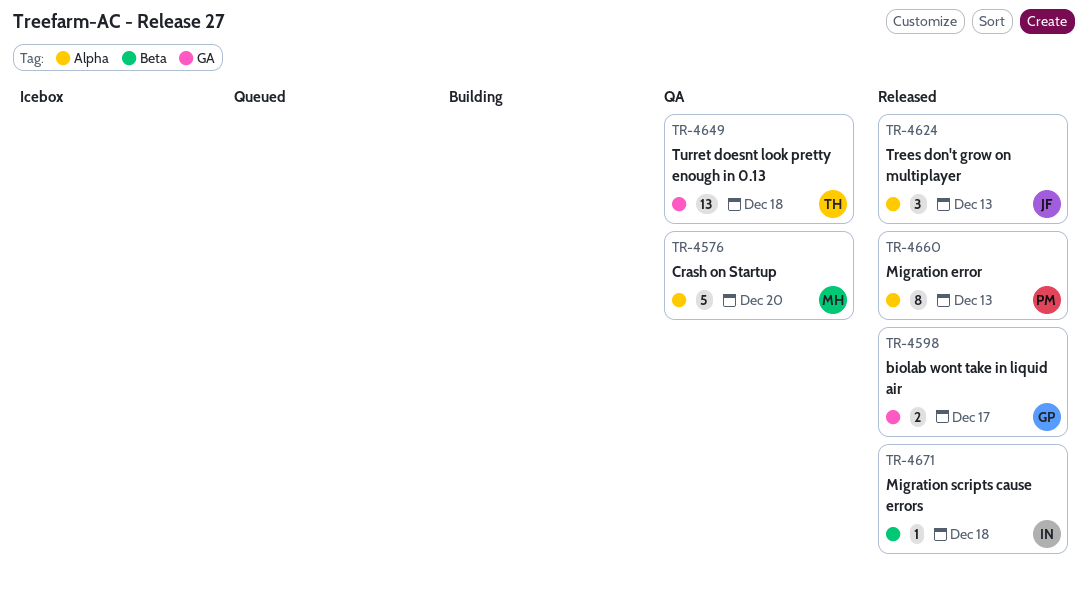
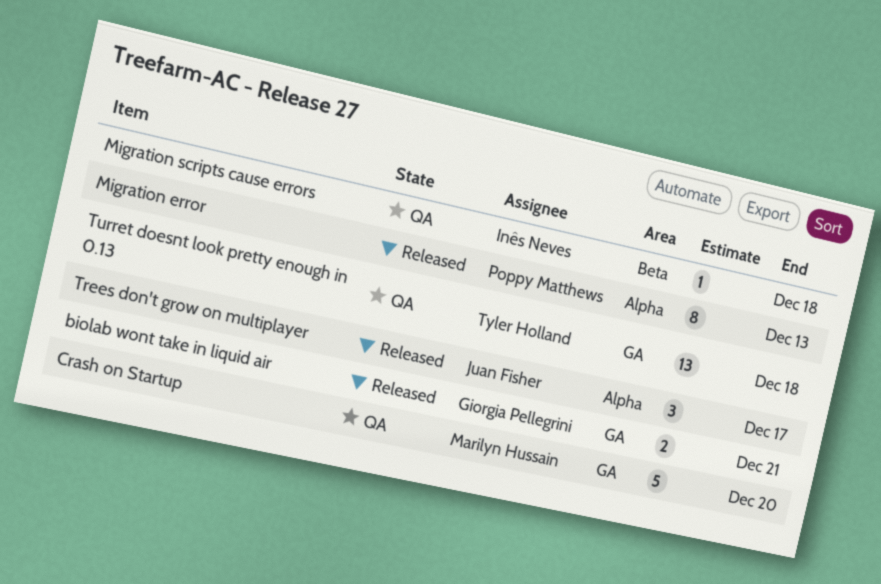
biolab wont take in liquid air, due: Dec 17 -> Dec 21
Crash on Startup, label: Alpha -> GA
Migration scripts cause errors, status: Released -> QA
Trees don't grow on multiplayer, due: Dec 13 -> Dec 17

